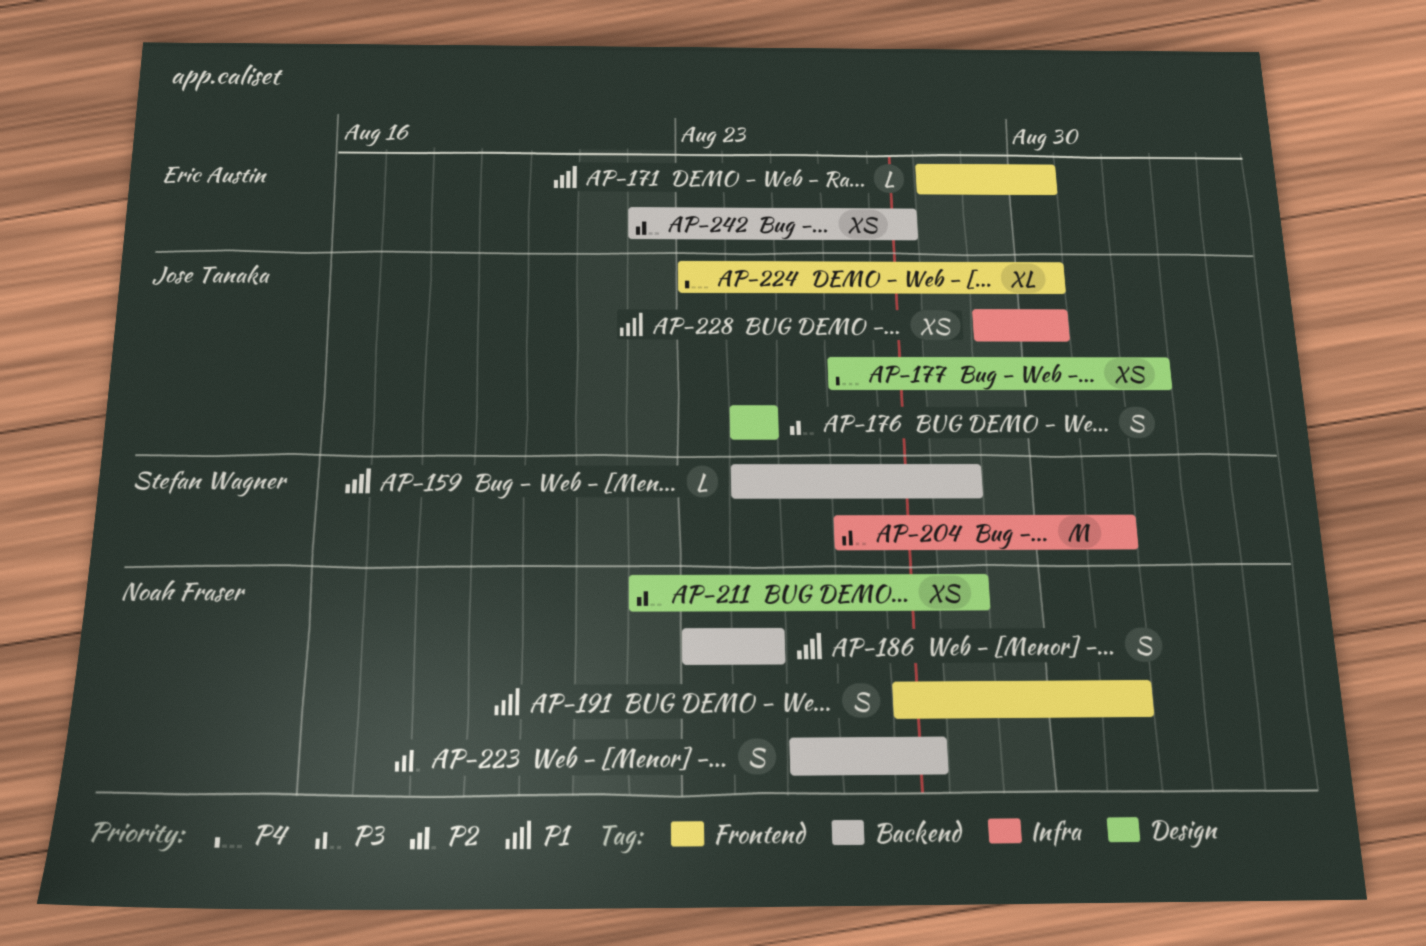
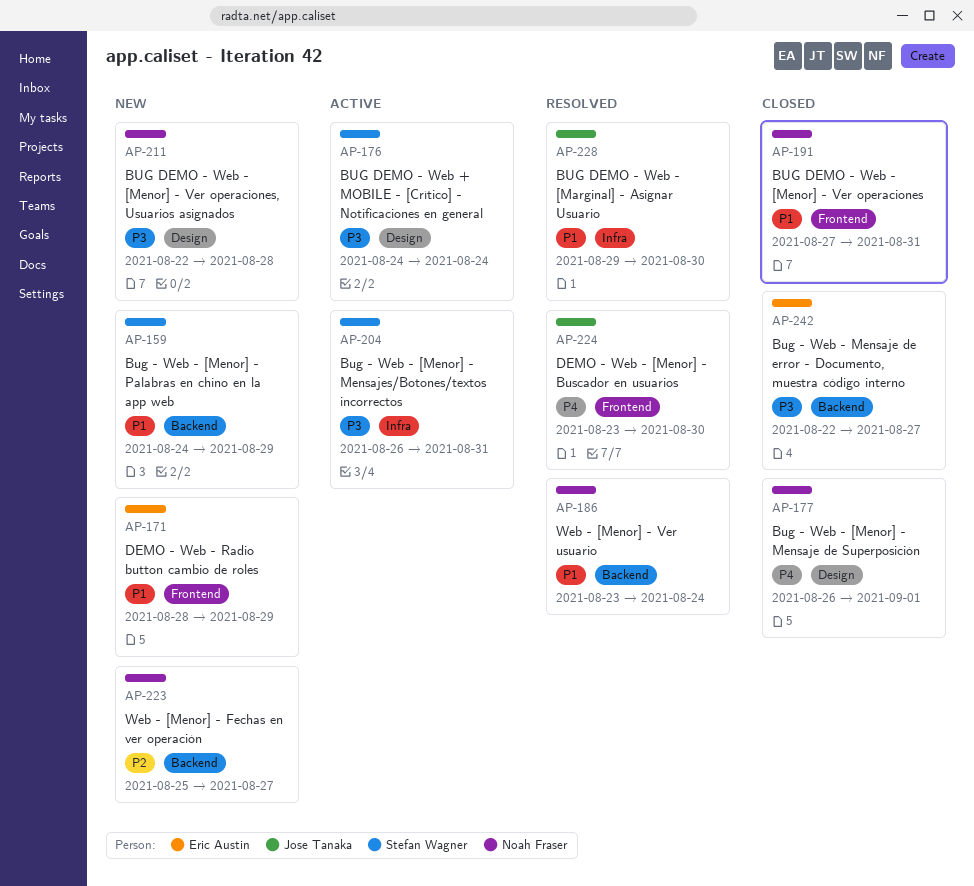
AP-159, due: Aug 28 -> Aug 29
AP-171, due: Aug 30 -> Aug 29
AP-176, owner: Jose Tanaka -> Stefan Wagner
AP-177, owner: Jose Tanaka -> Noah Fraser

